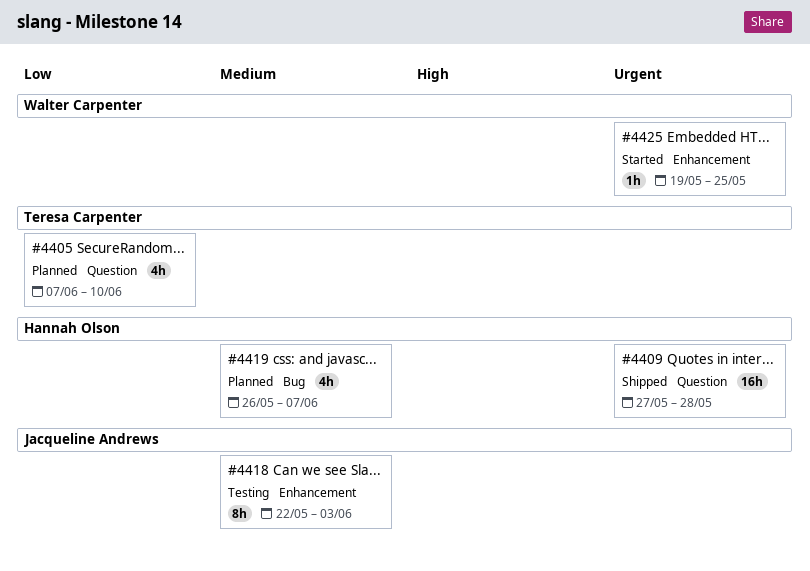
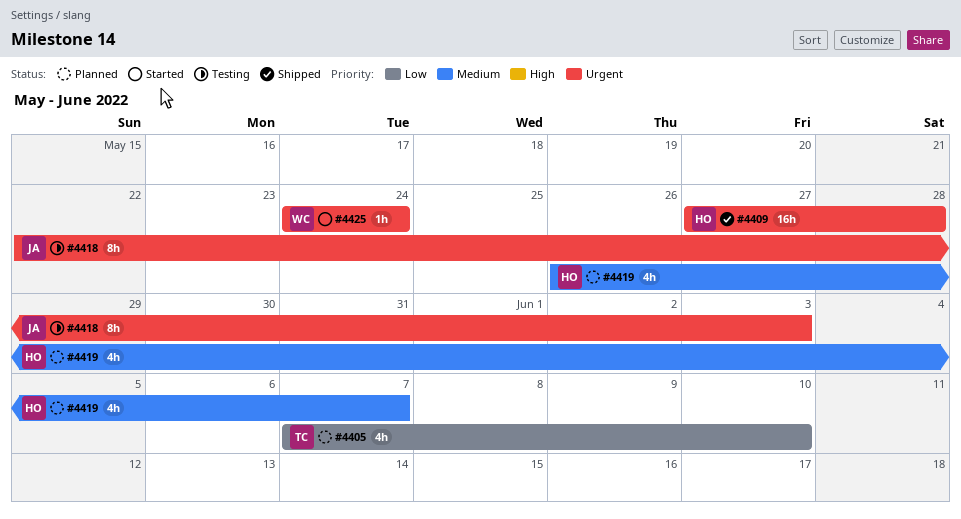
#4418, priority: Medium -> Urgent
#4425, start: May 19 -> May 24
#4425, due: May 25 -> May 24

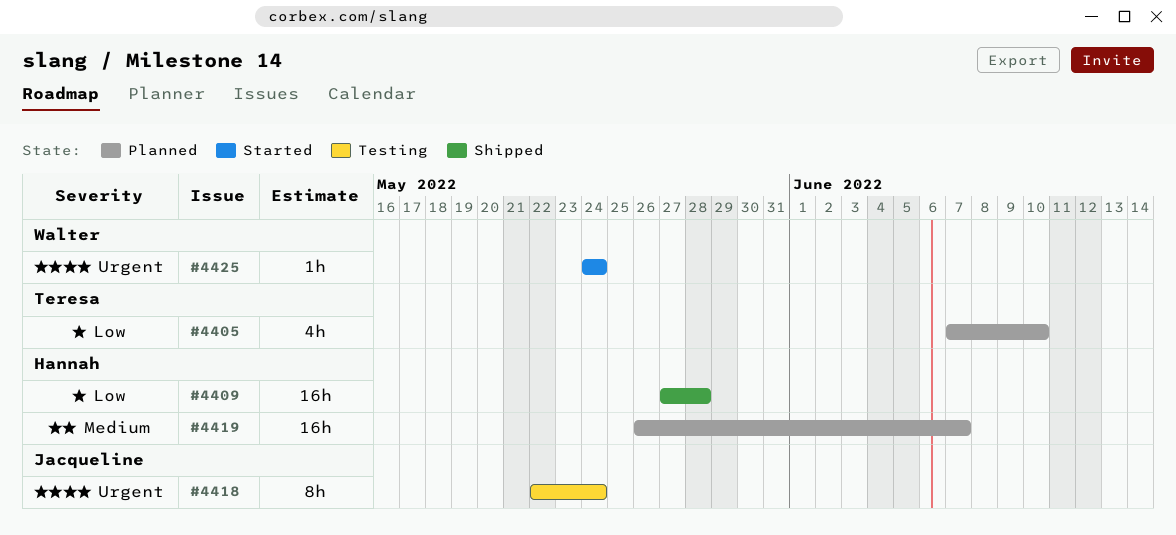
#4409, priority: Urgent -> Low
#4418, due: Jun 3 -> May 24
#4419, estimate: 4h -> 16h

